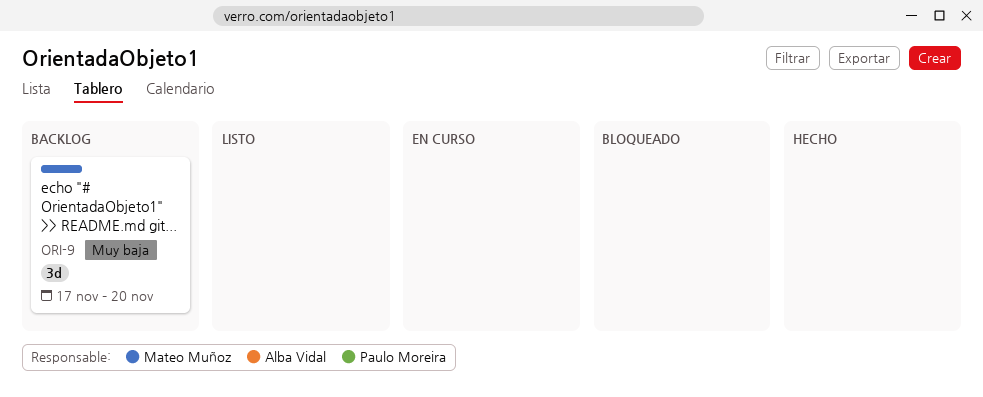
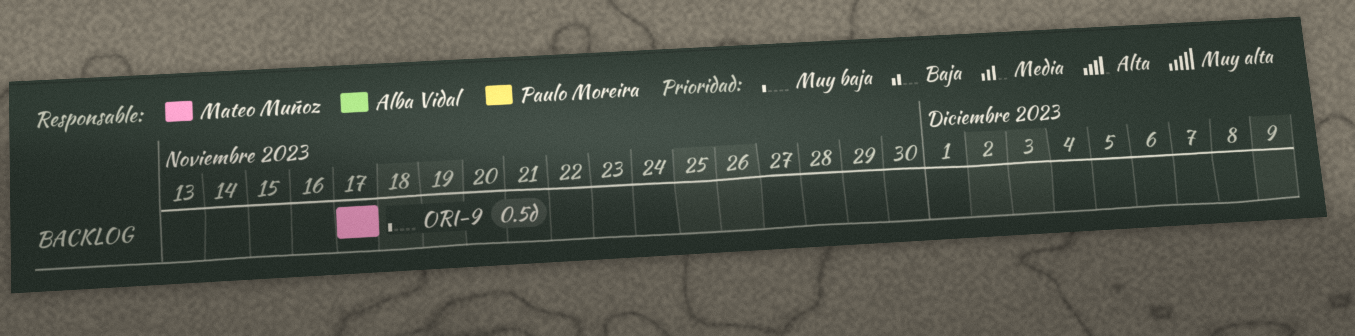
ORI-9, estimate: 3d -> 0.5d
ORI-9, due: Nov 20 -> Nov 17

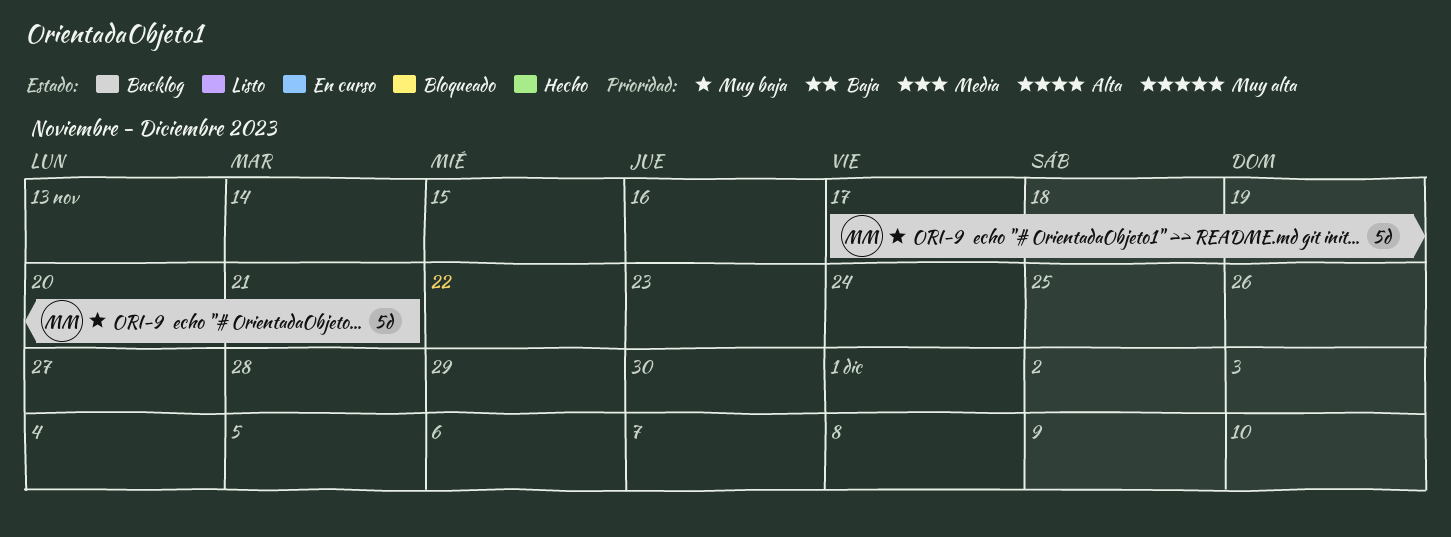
ORI-9, estimate: 0.5d -> 5d
ORI-9, due: Nov 17 -> Nov 21

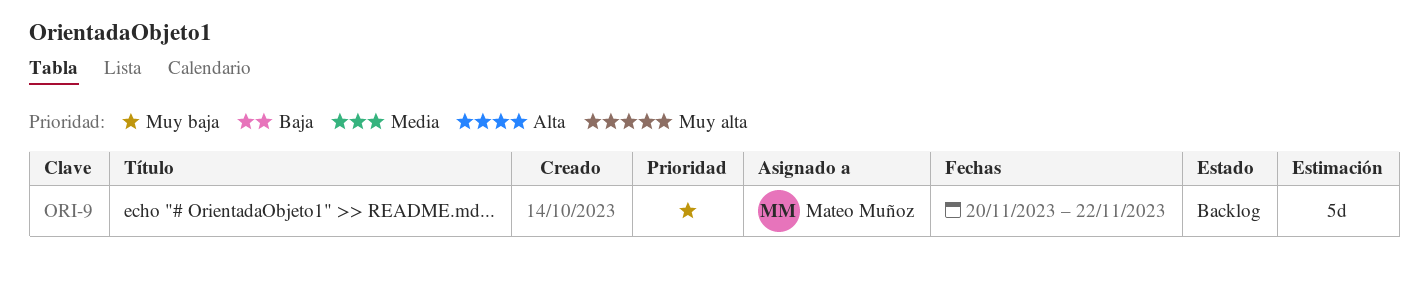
ORI-9, start: Nov 17 -> Nov 20
ORI-9, due: Nov 21 -> Nov 22

